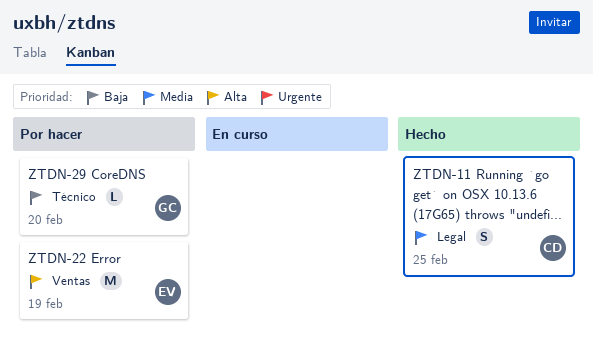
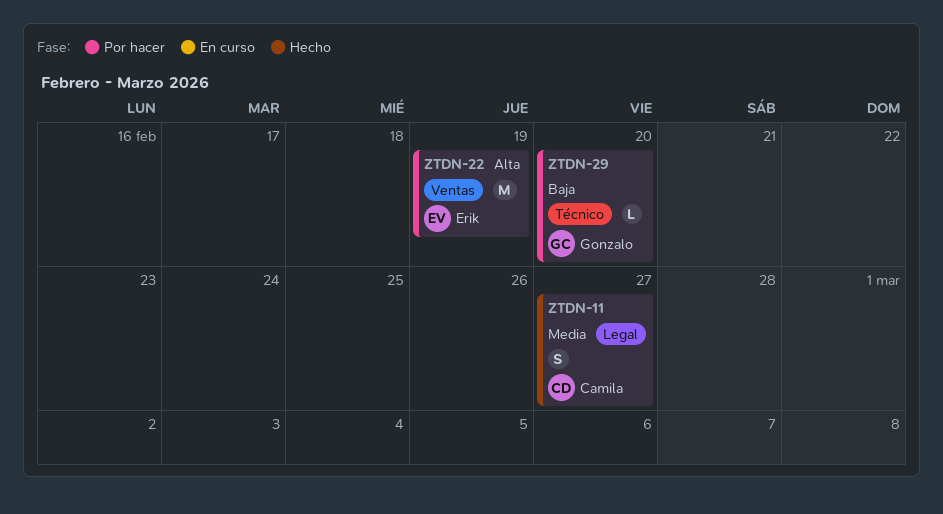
ZTDN-11, due: Feb 25 -> Feb 27

